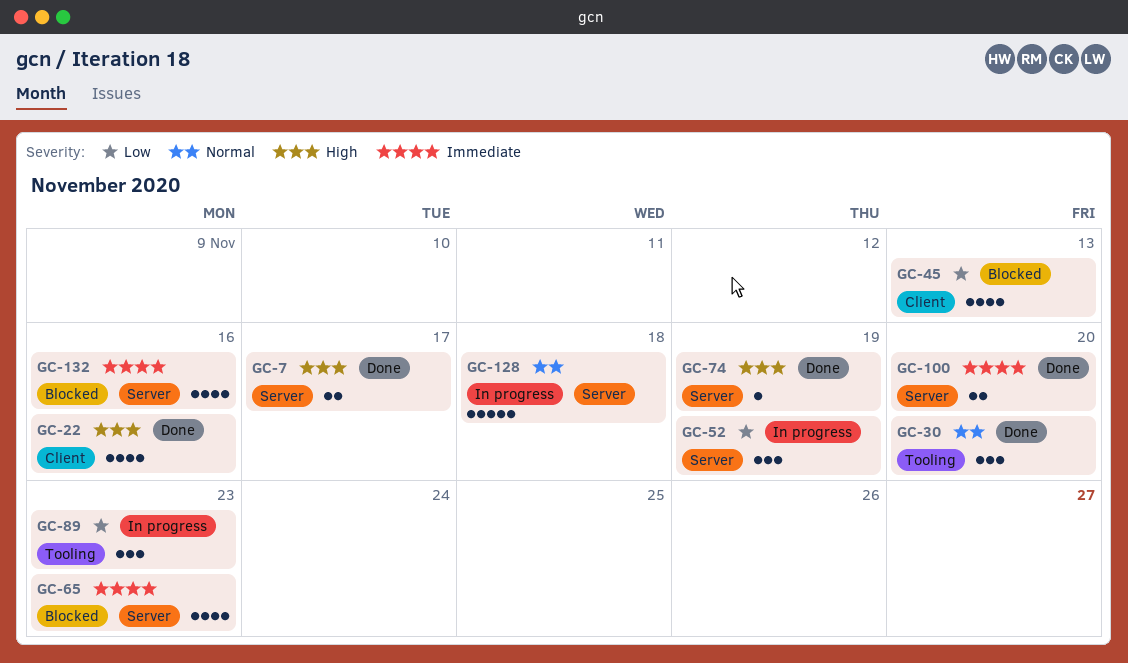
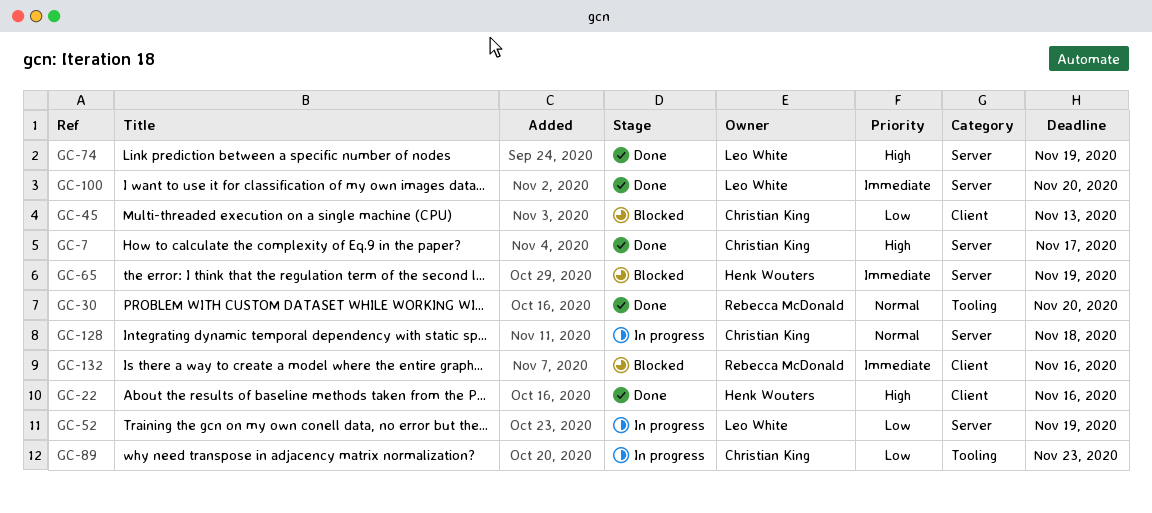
GC-65, due: Nov 23 -> Nov 19
GC-132, label: Server -> Client

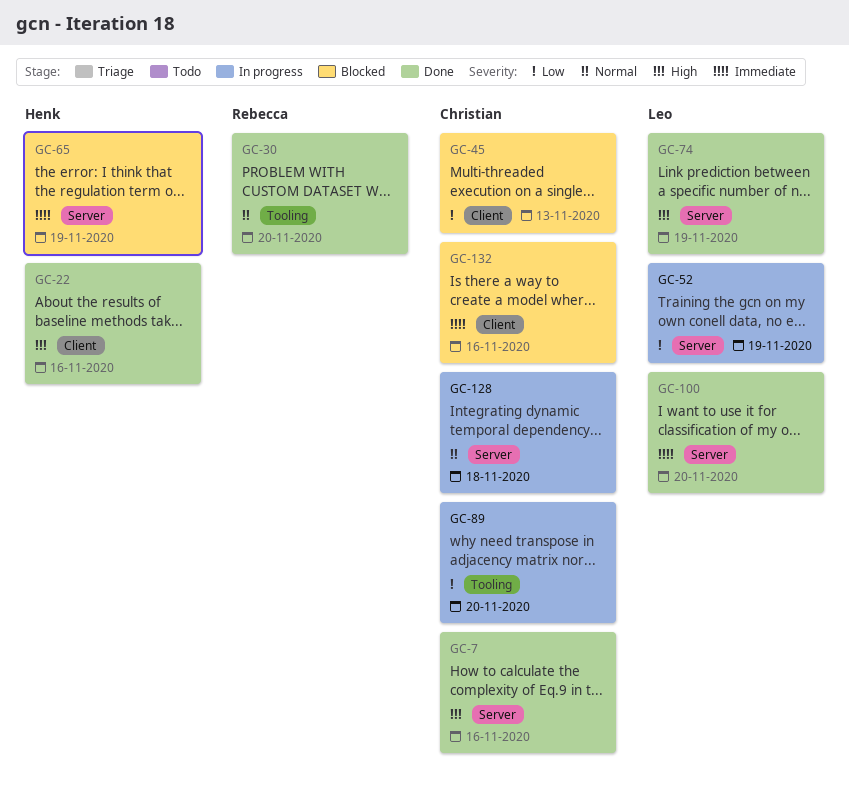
GC-7, due: Nov 17 -> Nov 16
GC-89, due: Nov 23 -> Nov 20
GC-132, owner: Rebecca McDonald -> Christian King

